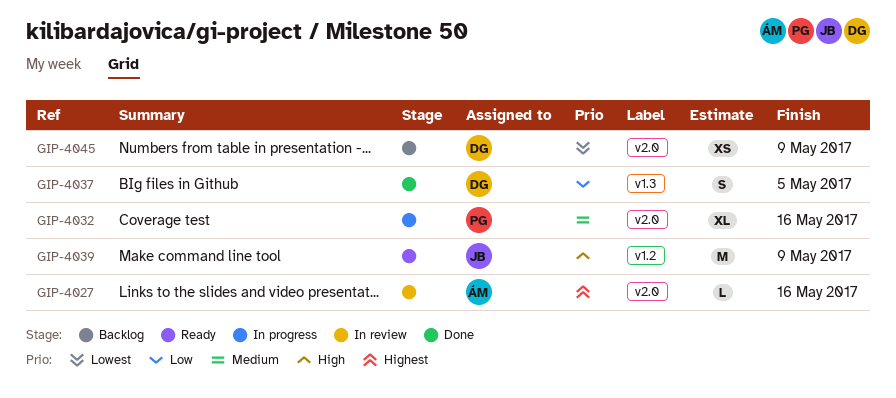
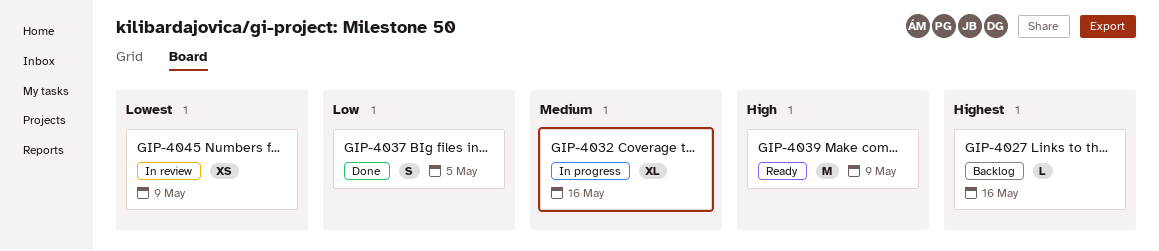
GIP-4027, status: In review -> Backlog
GIP-4045, status: Backlog -> In review

